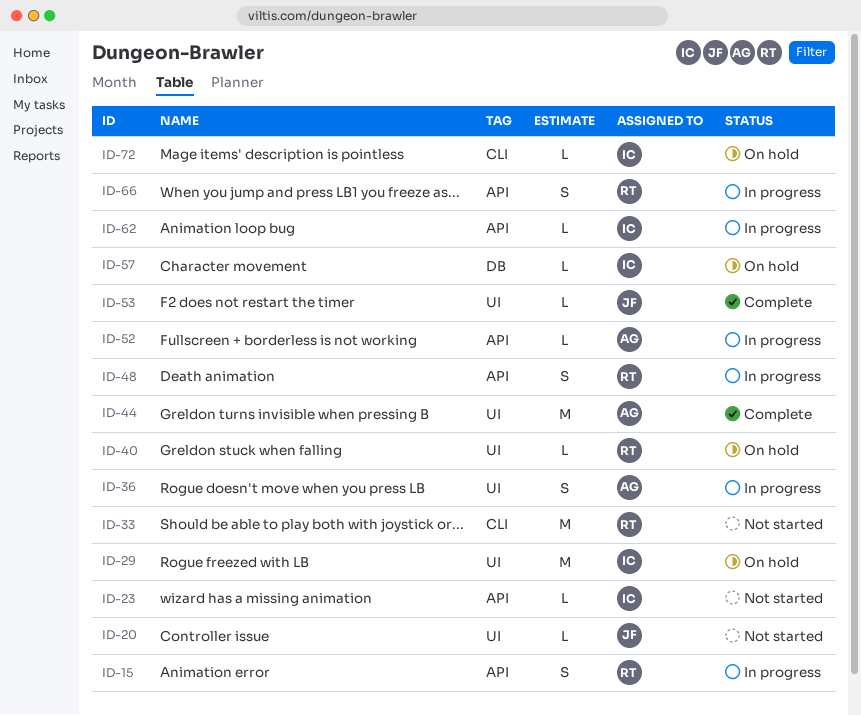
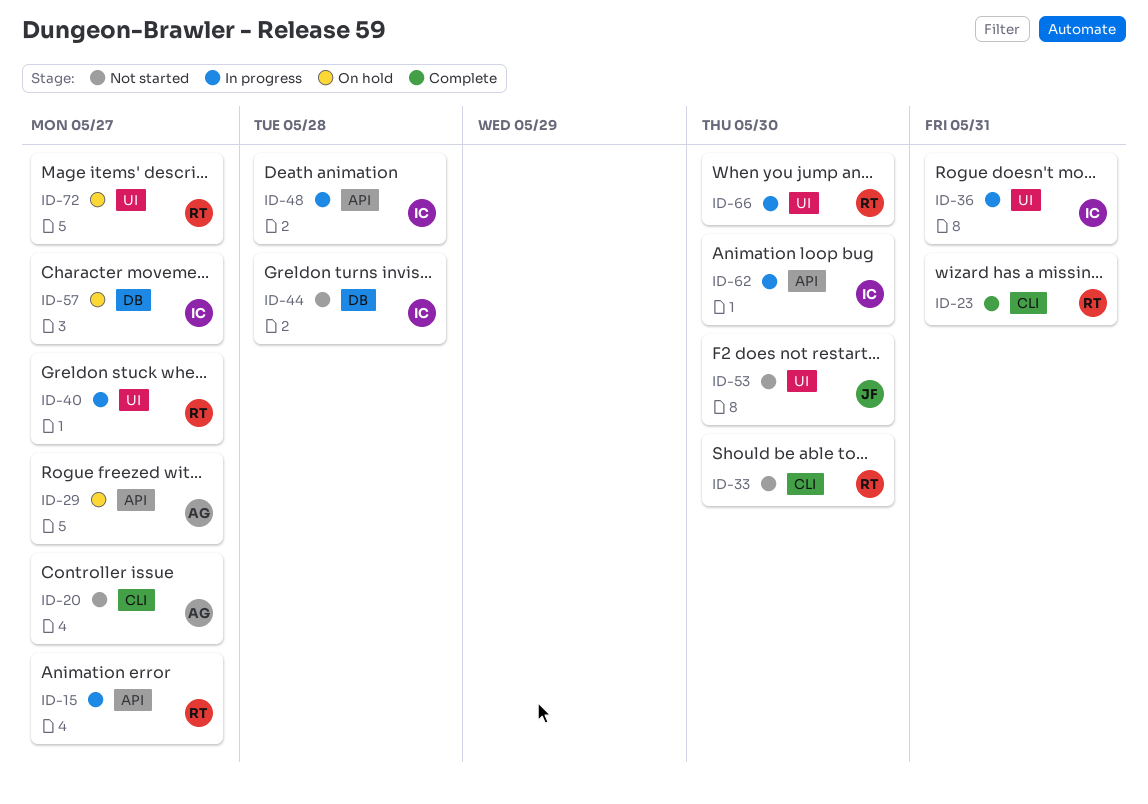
ID-20, owner: JF -> AG
ID-20, label: UI -> CLI
ID-23, status: Not started -> Complete
ID-23, owner: IC -> RT
ID-23, label: API -> CLI
ID-29, owner: IC -> AG
ID-29, label: UI -> API
ID-36, owner: AG -> IC
ID-40, status: On hold -> In progress
ID-44, status: Complete -> Not started
ID-44, owner: AG -> IC
ID-44, label: UI -> DB
ID-48, owner: RT -> IC
ID-52: present -> none
ID-53, status: Complete -> Not started
ID-66, label: API -> UI
ID-72, owner: IC -> RT
ID-72, label: CLI -> UI

